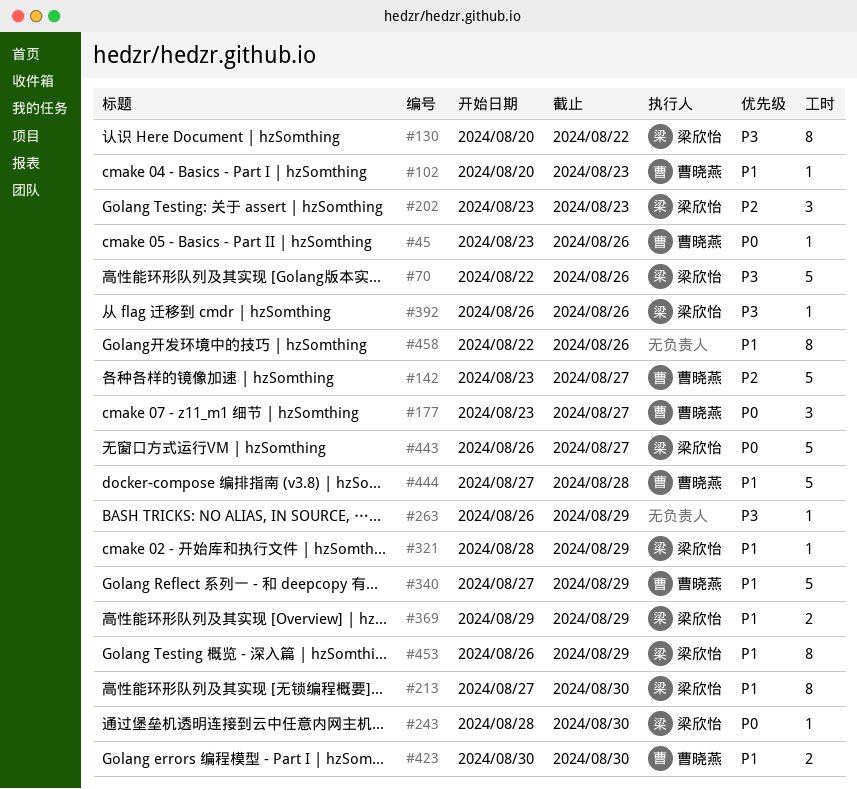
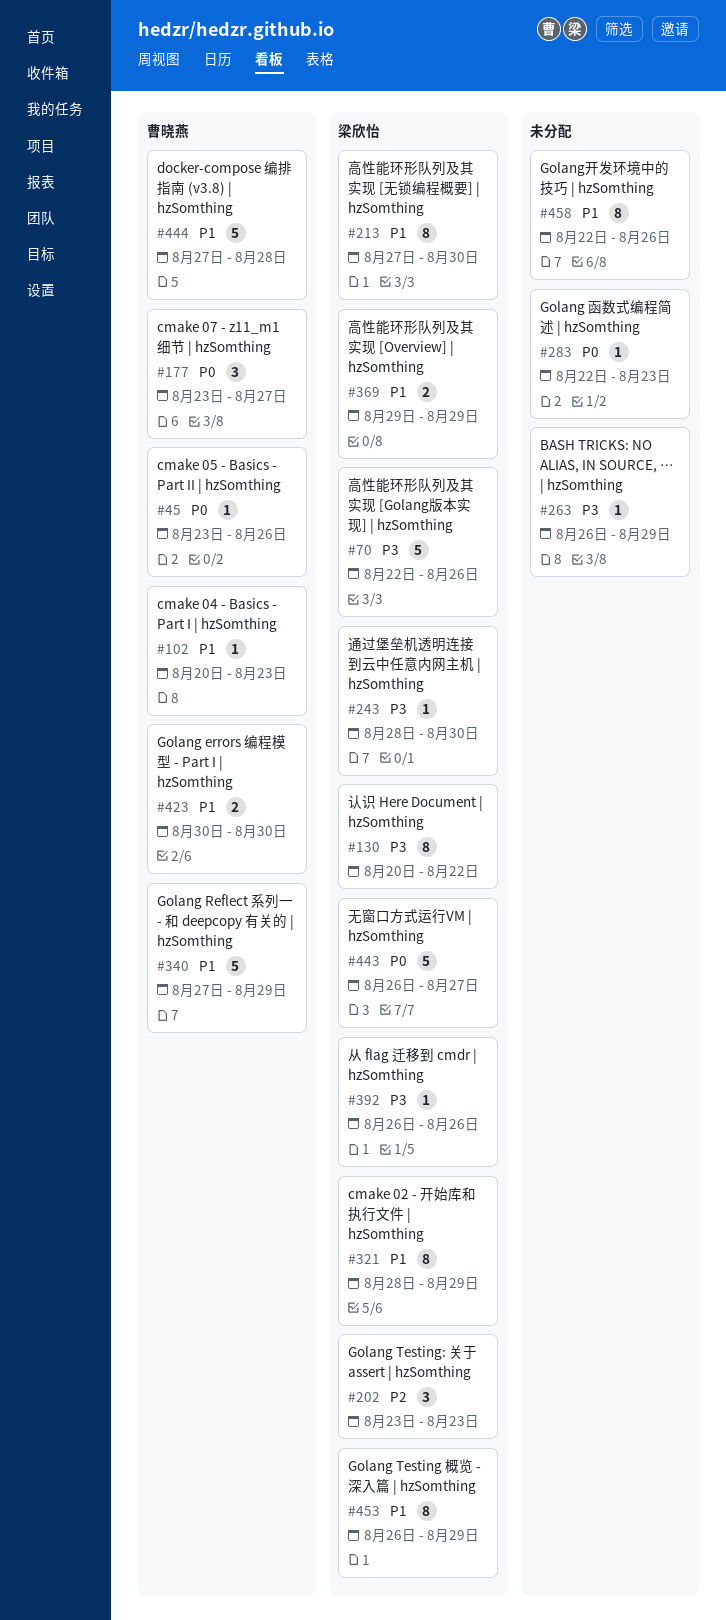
#142: present -> none
#243, priority: P0 -> P3
#283: none -> present
#321, estimate: 1 -> 8

